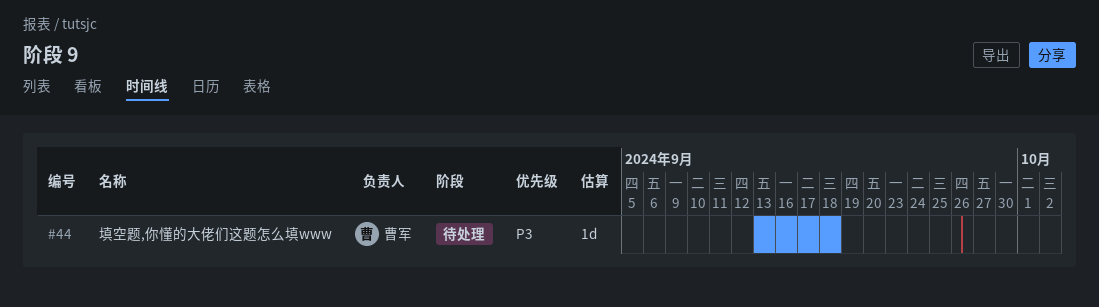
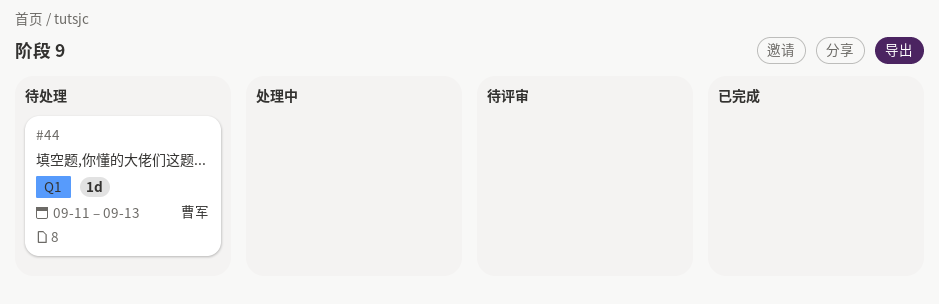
#44, start: Sep 13 -> Sep 11
#44, due: Sep 18 -> Sep 13

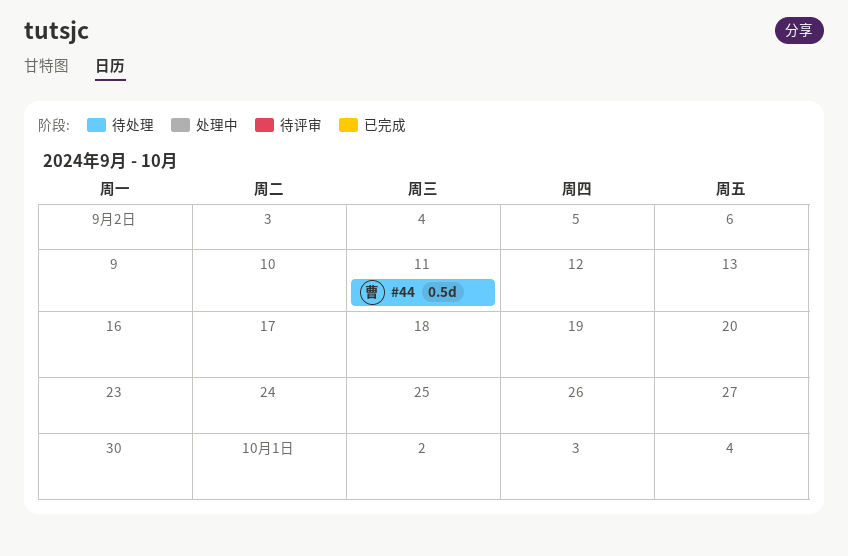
#44, estimate: 1d -> 0.5d
#44, due: Sep 13 -> Sep 11

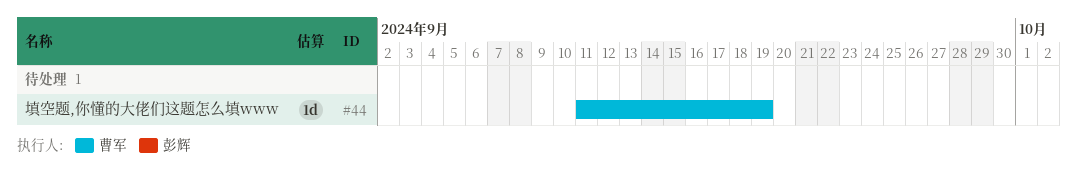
#44, estimate: 0.5d -> 1d
#44, due: Sep 11 -> Sep 19

